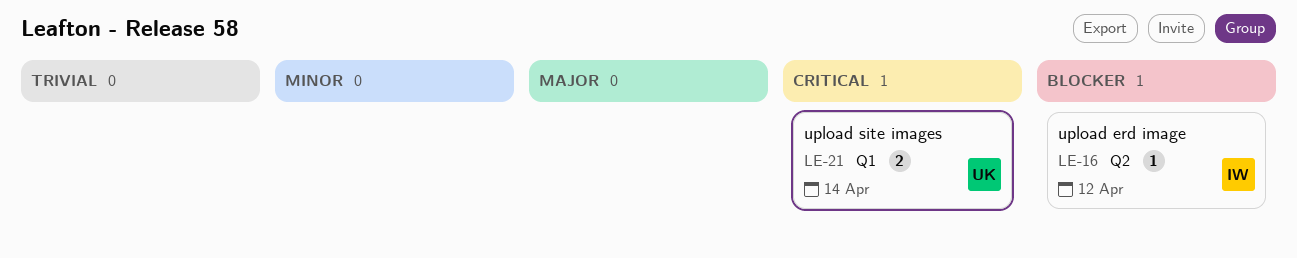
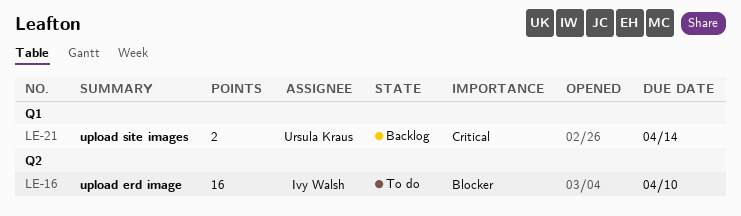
LE-16, estimate: 1 -> 16
LE-16, due: Apr 12 -> Apr 10

